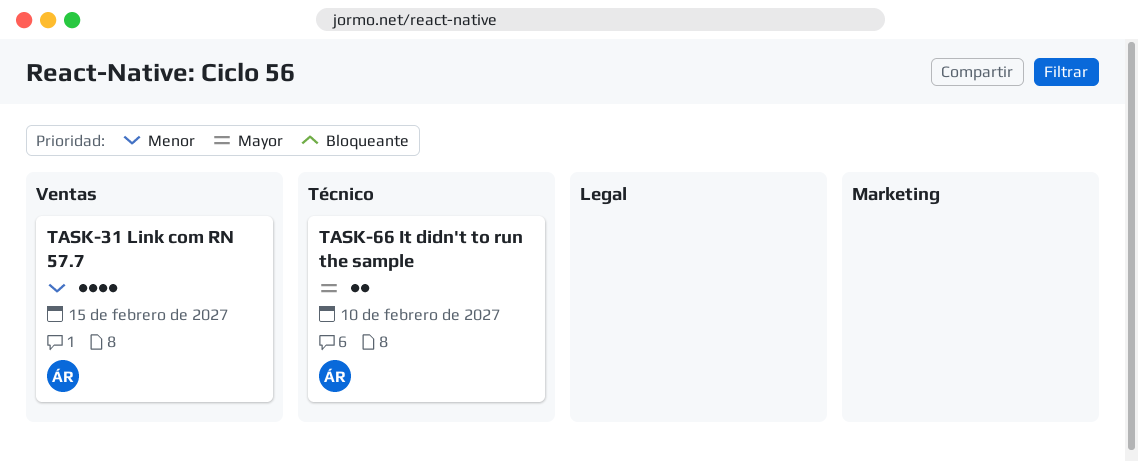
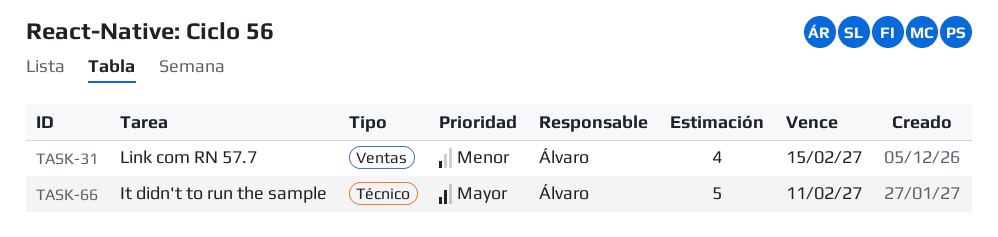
TASK-66, estimate: 2 -> 5
TASK-66, due: Feb 10 -> Feb 11

